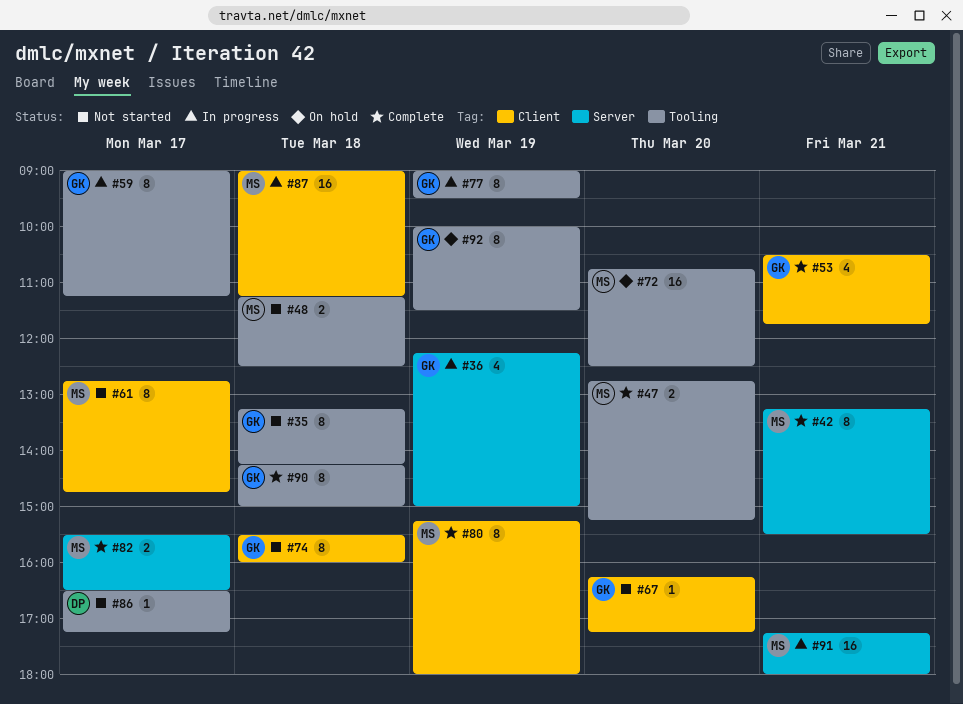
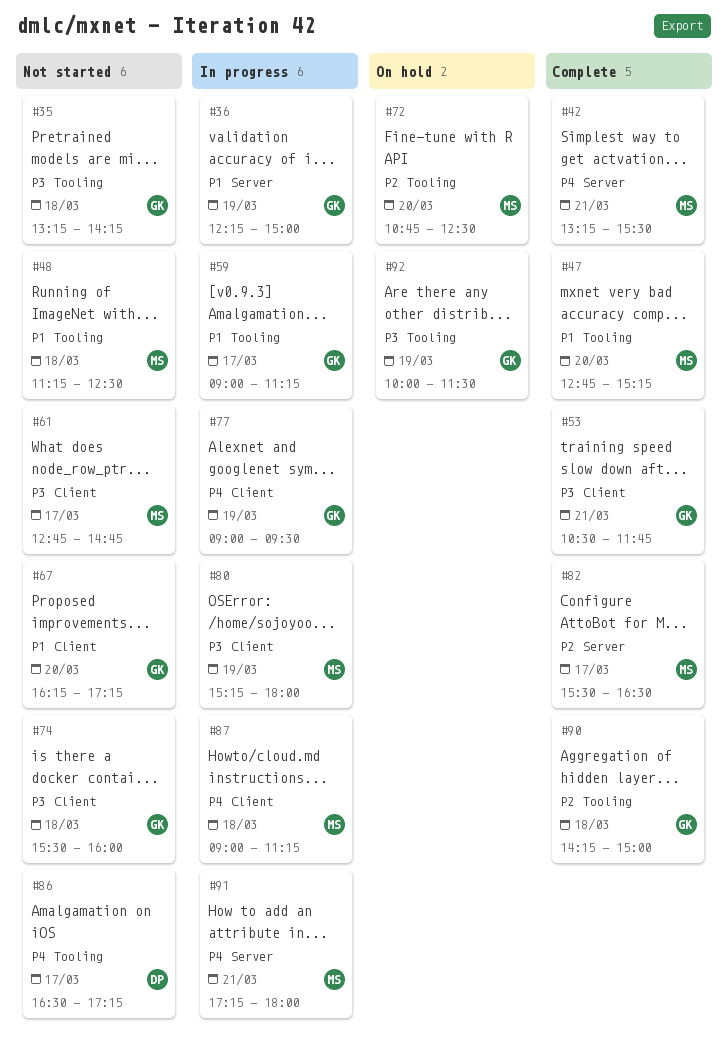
#77, label: Tooling -> Client
#80, status: Complete -> In progress

